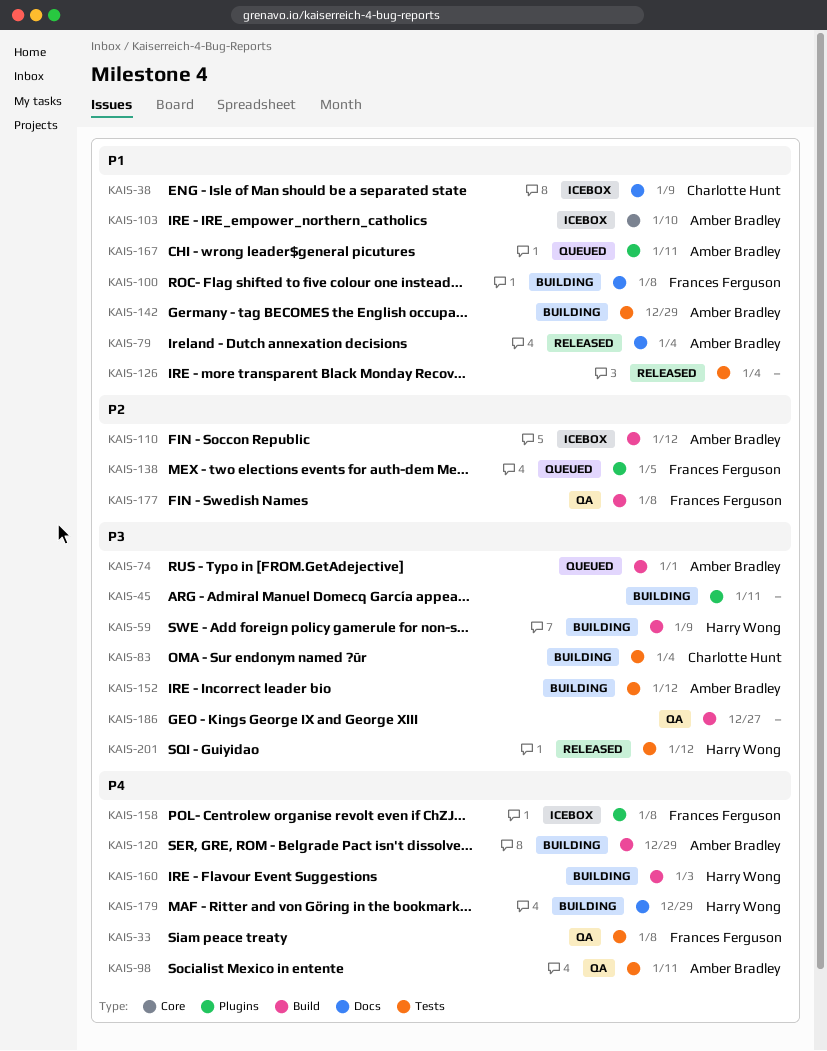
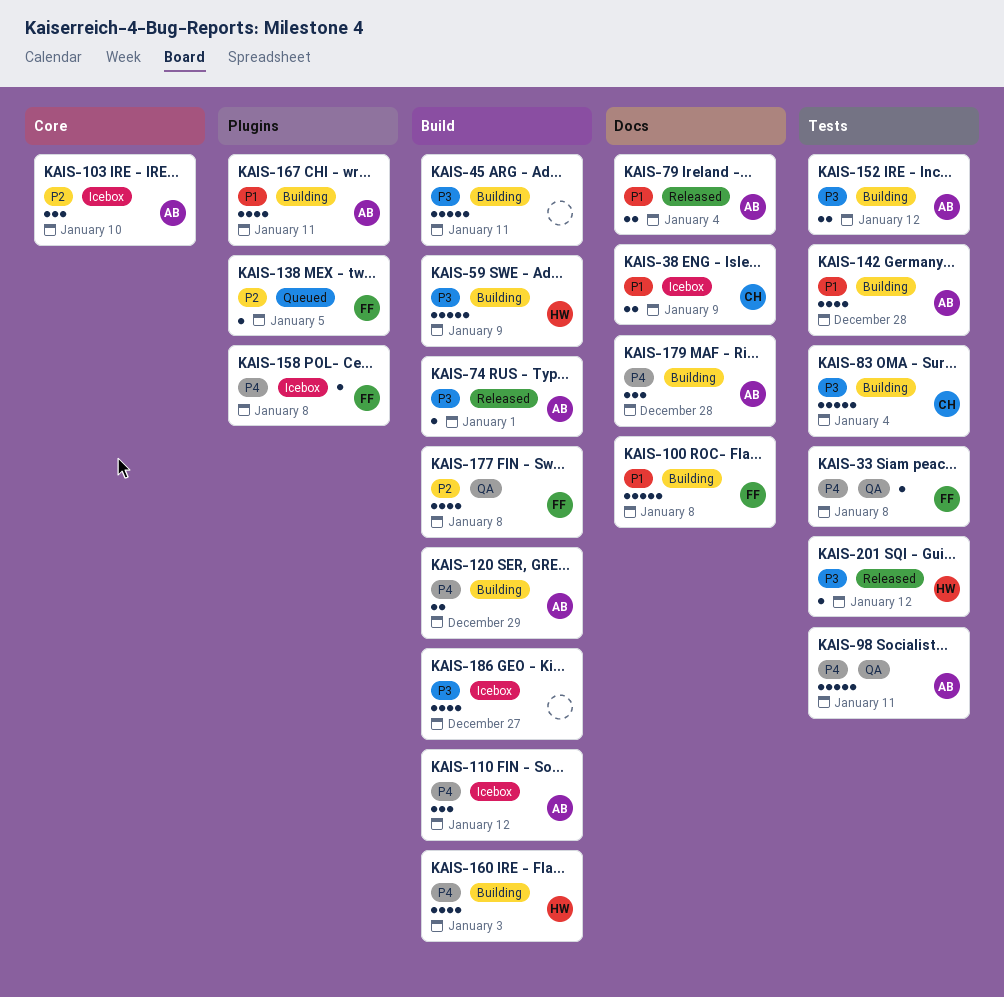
KAIS-45, label: Plugins -> Build
KAIS-74, status: Queued -> Released
KAIS-103, priority: P1 -> P2
KAIS-110, priority: P2 -> P4
KAIS-126: present -> none
KAIS-142, due: Dec 29 -> Dec 28
KAIS-167, status: Queued -> Building
KAIS-179, owner: Harry Wong -> Amber Bradley
KAIS-179, due: Dec 29 -> Dec 28
KAIS-186, status: QA -> Icebox

